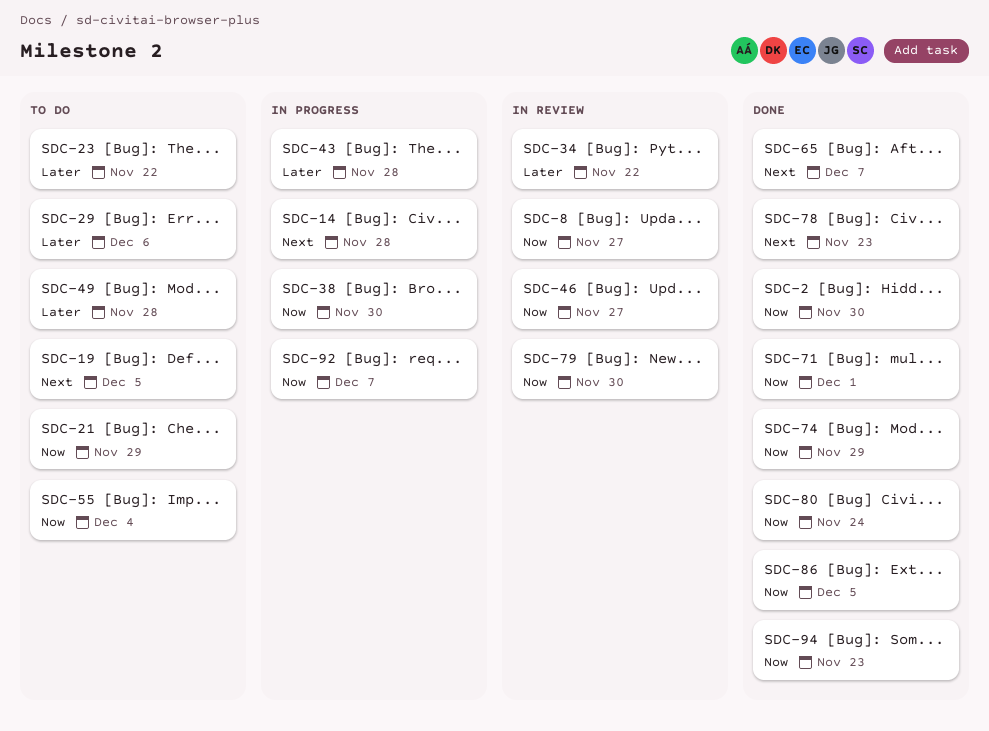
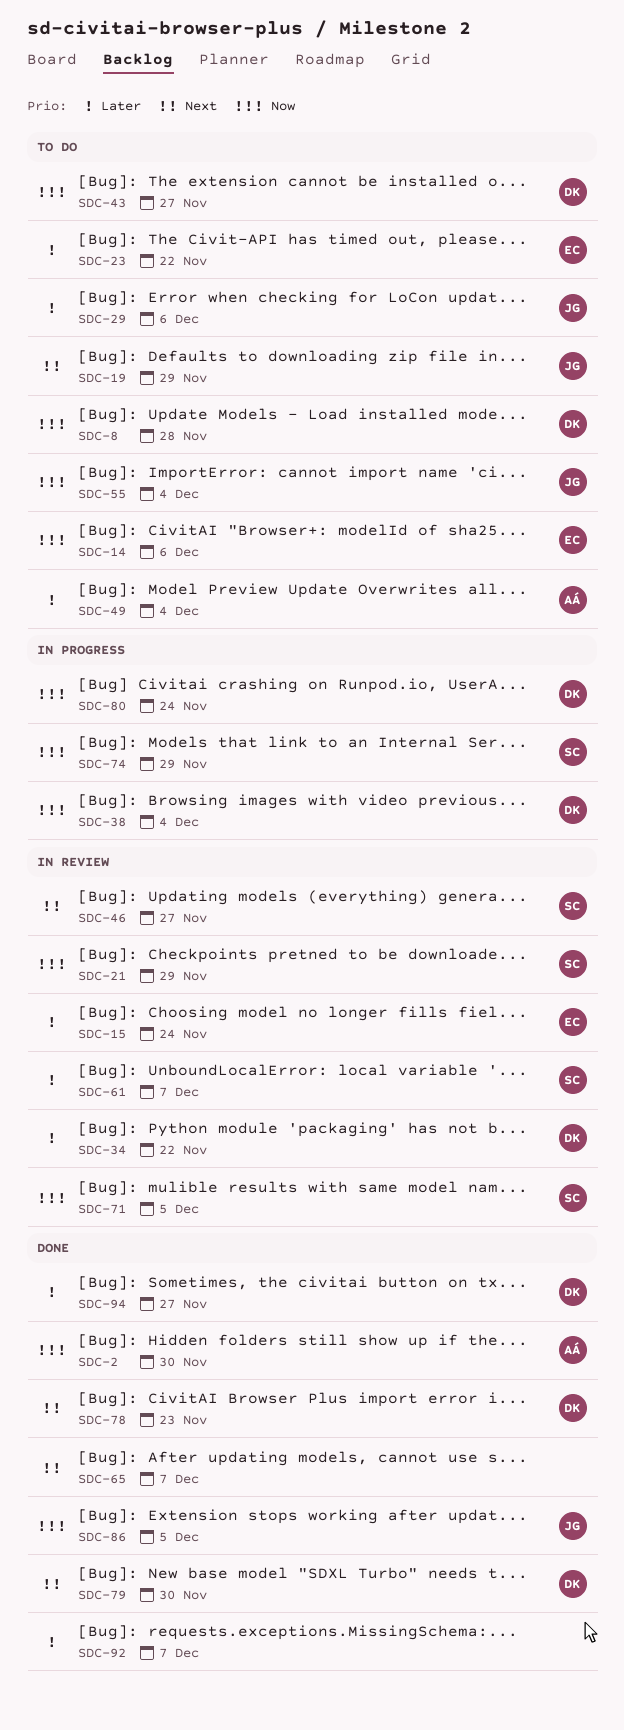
SDC-8, status: In review -> To do
SDC-8, due: Nov 27 -> Nov 28
SDC-14, status: In progress -> To do
SDC-14, priority: Next -> Now
SDC-14, due: Nov 28 -> Dec 6
SDC-15: none -> present
SDC-19, due: Dec 5 -> Nov 29
SDC-21, status: To do -> In review
SDC-38, due: Nov 30 -> Dec 4
SDC-43, status: In progress -> To do
SDC-43, priority: Later -> Now
SDC-43, due: Nov 28 -> Nov 27
SDC-46, priority: Now -> Next
SDC-49, due: Nov 28 -> Dec 4
SDC-61: none -> present
SDC-71, status: Done -> In review
SDC-71, due: Dec 1 -> Dec 5
SDC-74, status: Done -> In progress
SDC-79, status: In review -> Done
SDC-79, priority: Now -> Next
SDC-80, status: Done -> In progress
SDC-92, status: In progress -> Done
SDC-92, priority: Now -> Later
SDC-94, priority: Now -> Later
SDC-94, due: Nov 23 -> Nov 27

